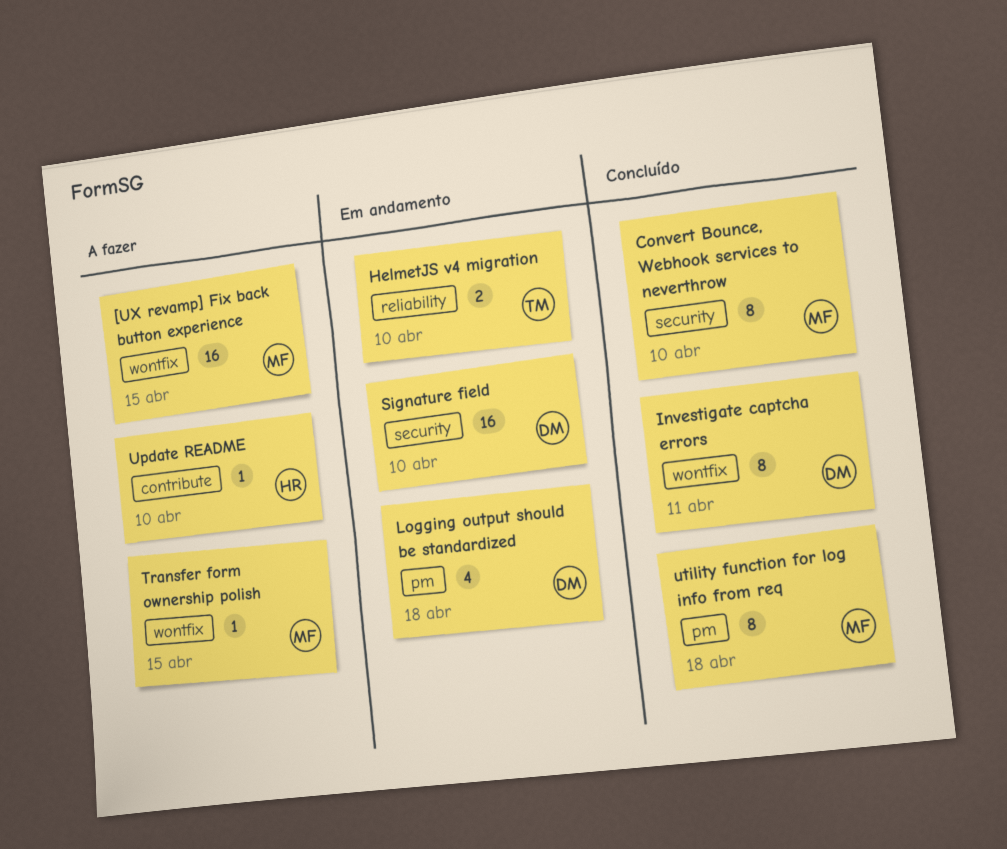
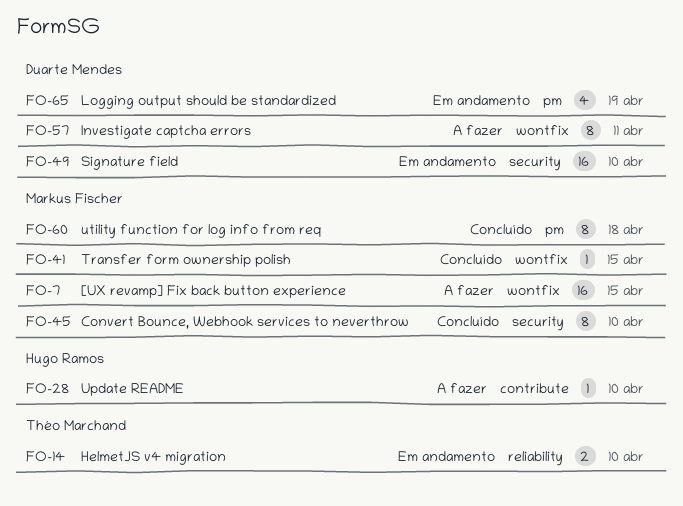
Investigate captcha errors, status: Concluído -> A fazer
Logging output should be standardized, due: Apr 18 -> Apr 19
Transfer form ownership polish, status: A fazer -> Concluído

